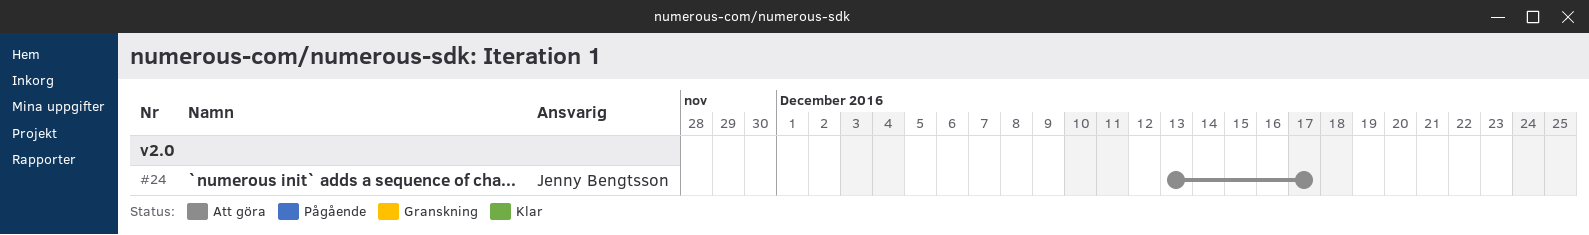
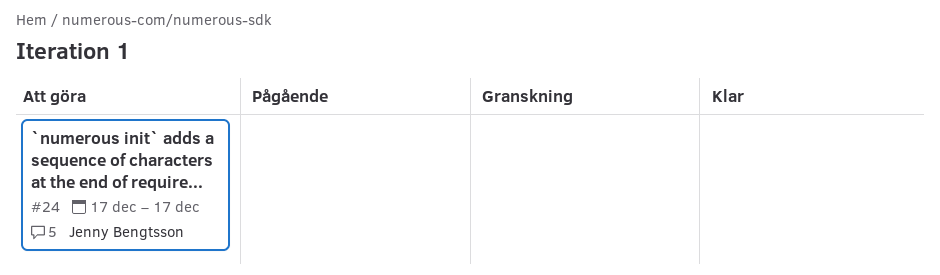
#24, start: Dec 13 -> Dec 17

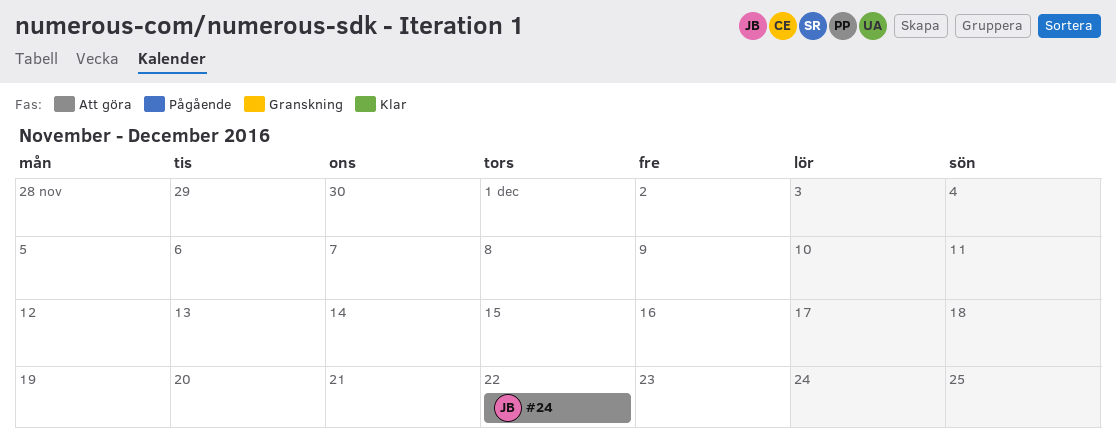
#24, start: Dec 17 -> Dec 22
#24, due: Dec 17 -> Dec 22

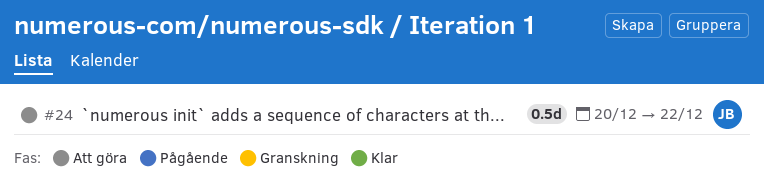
#24, start: Dec 22 -> Dec 20

